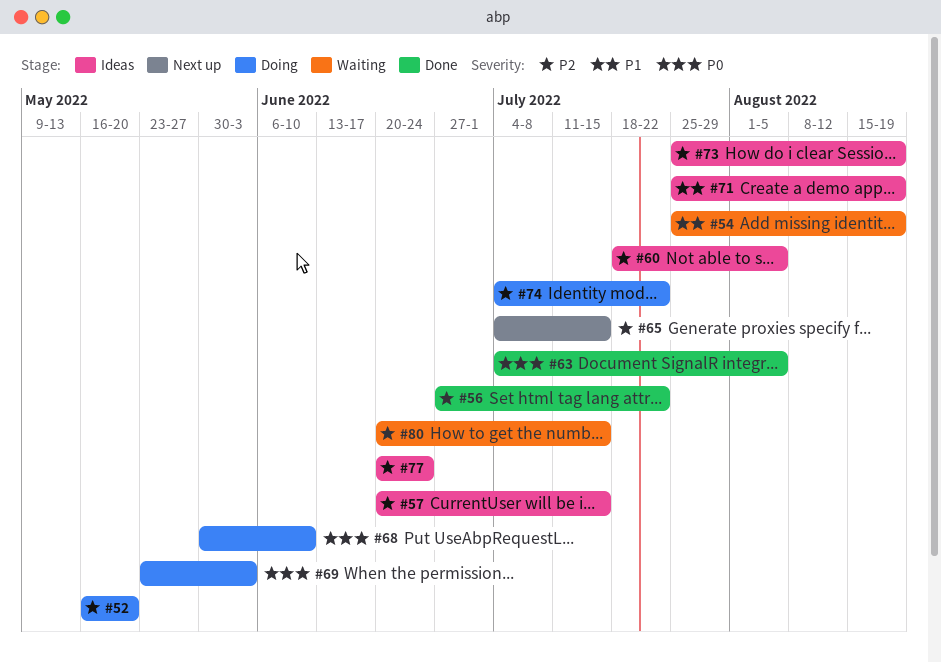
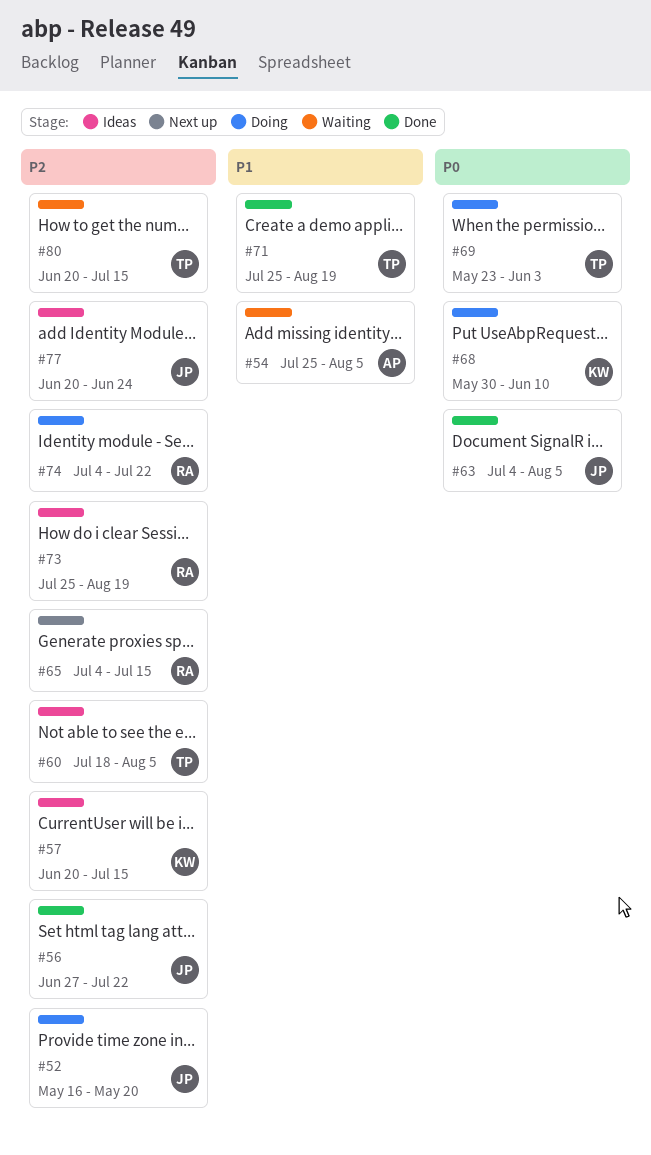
#54, due: Aug 19 -> Aug 5
#71, status: Ideas -> Done

